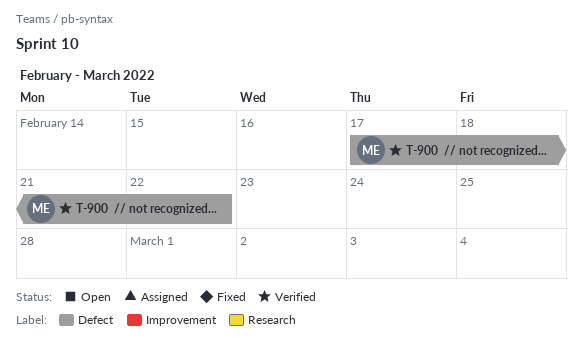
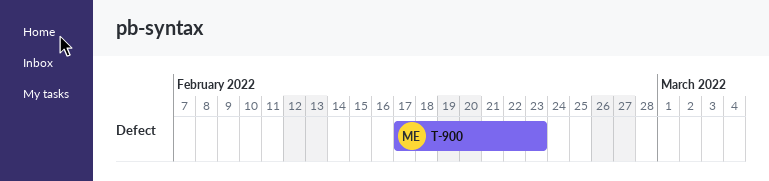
T-900, due: Feb 22 -> Feb 23

